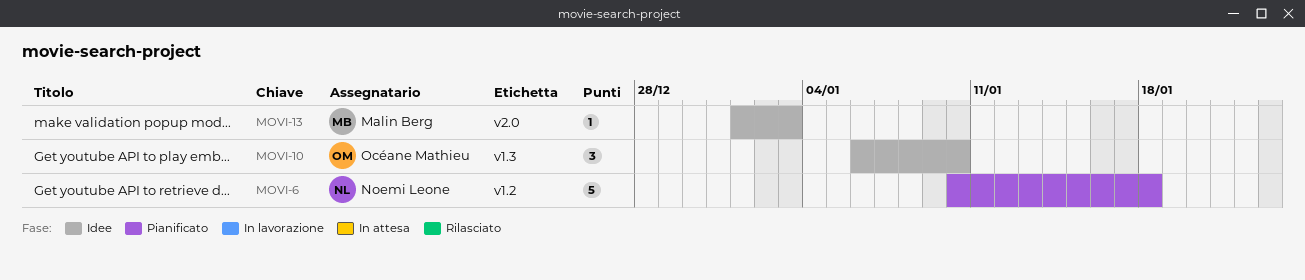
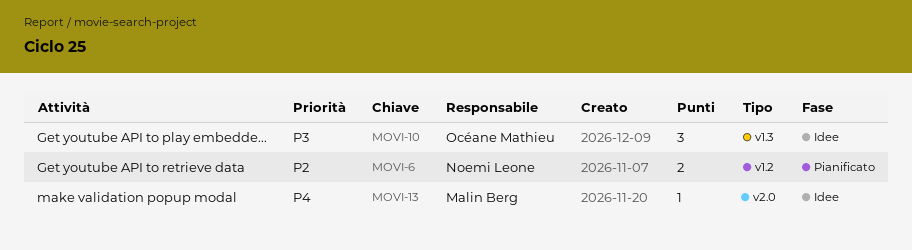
MOVI-6, estimate: 5 -> 2

